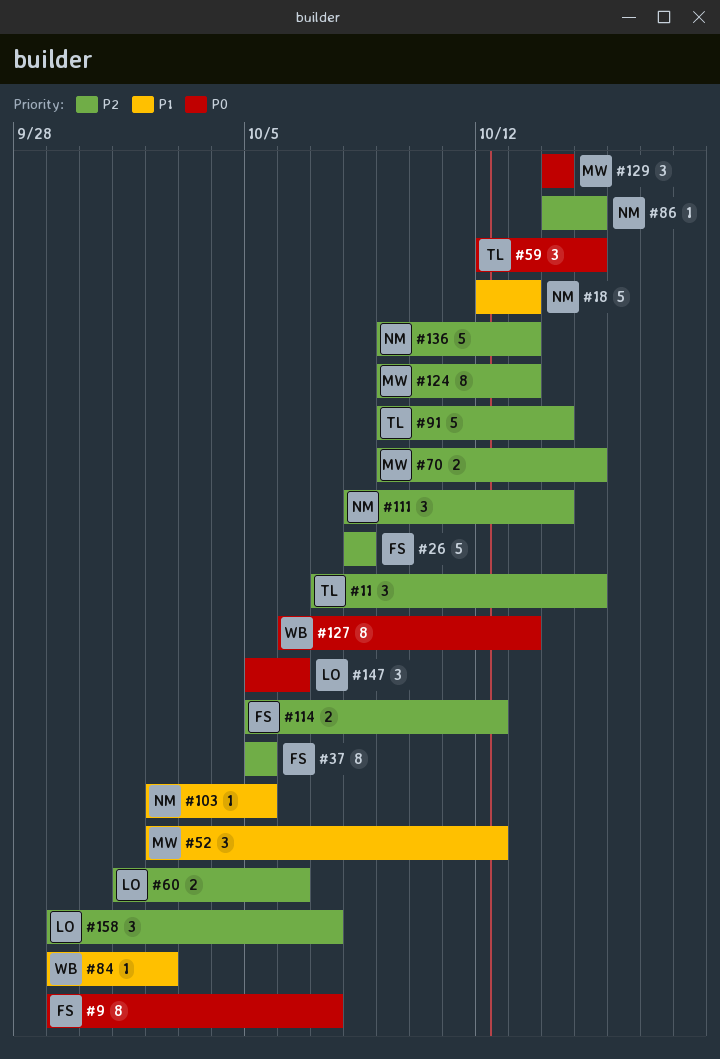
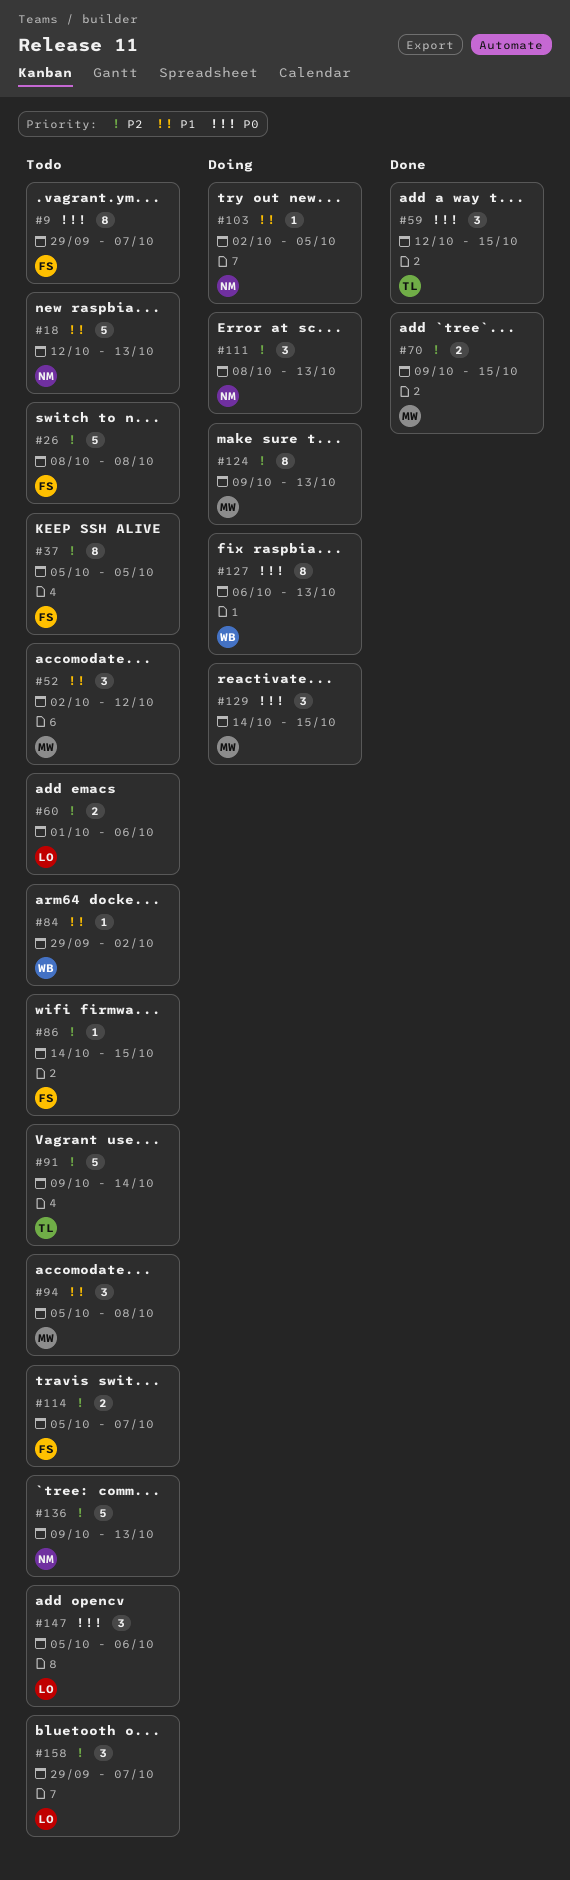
#11: present -> none
#86, owner: NM -> FS
#94: none -> present
#111, due: Oct 14 -> Oct 13
#114, due: Oct 12 -> Oct 7
#129, due: Oct 14 -> Oct 15

